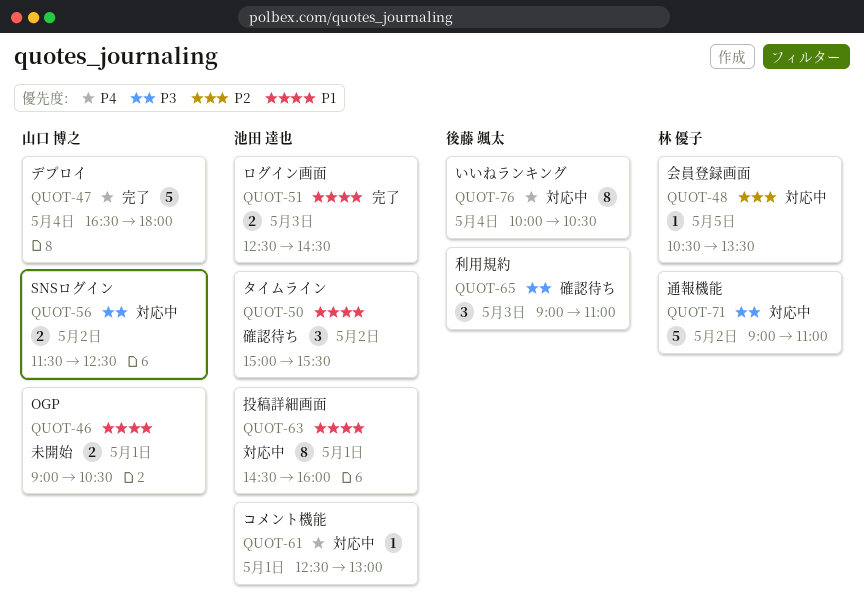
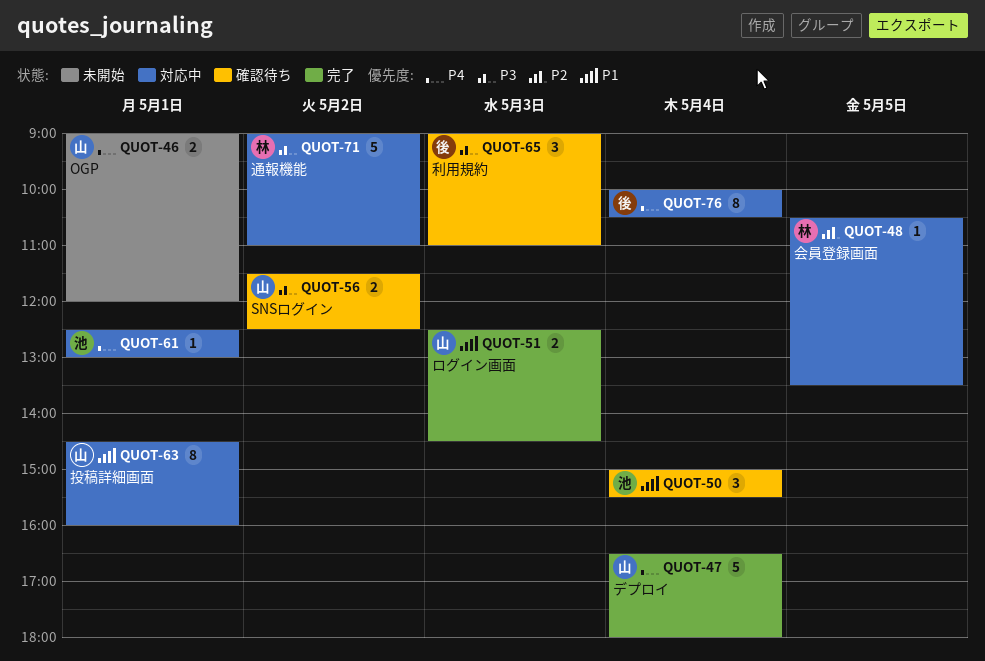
QUOT-46, priority: P1 -> P4
QUOT-46, ends: 10:30 -> 12:00
QUOT-50, day: May 2 -> May 4
QUOT-51, owner: 池田 達也 -> 山口 博之
QUOT-56, status: 対応中 -> 確認待ち
QUOT-63, owner: 池田 達也 -> 山口 博之

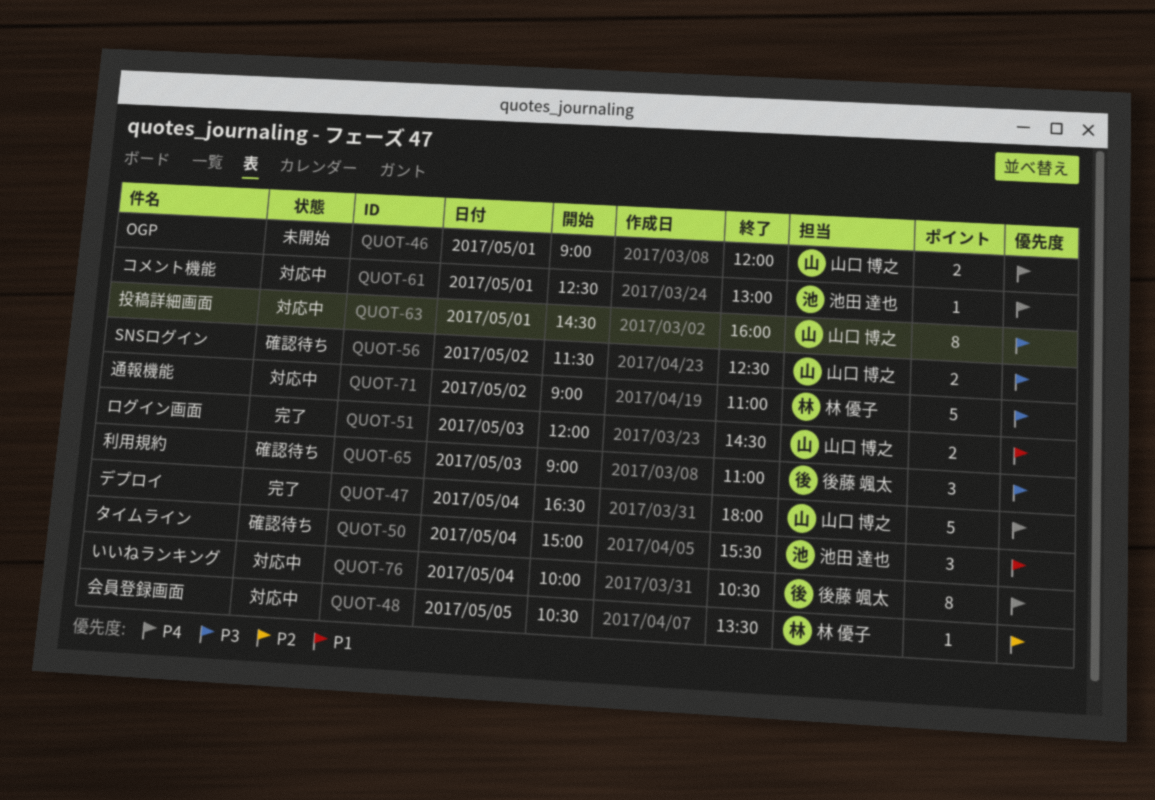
QUOT-51, begins: 12:30 -> 12:00
QUOT-63, priority: P1 -> P3

